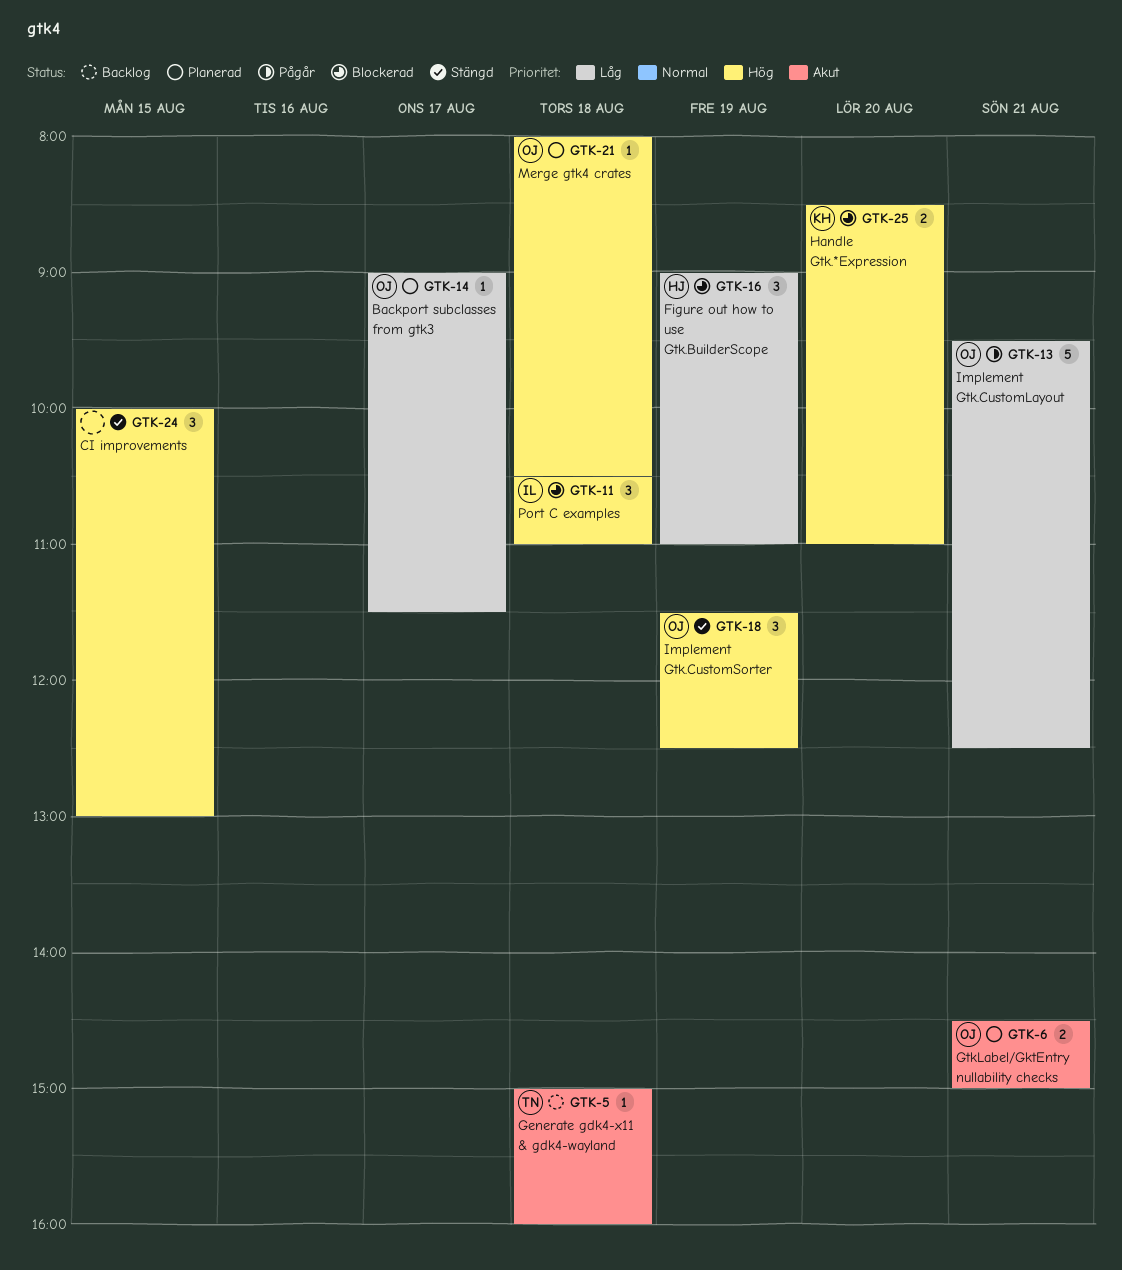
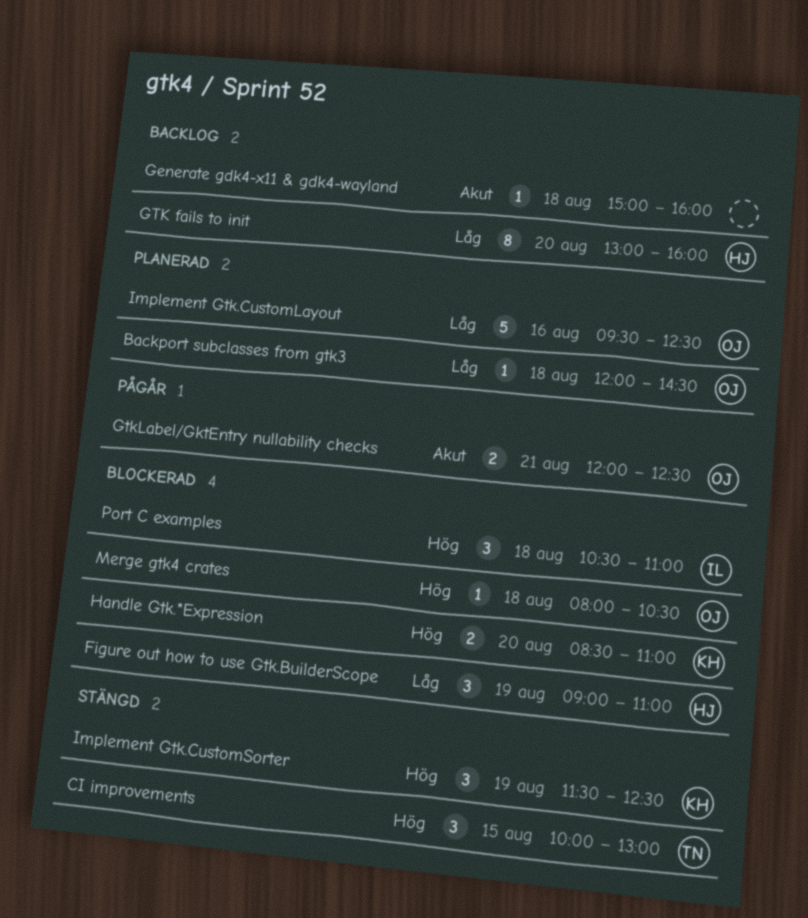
Backport subclasses from gtk3, day: Aug 17 -> Aug 18
Backport subclasses from gtk3, begins: 09:00 -> 12:00
Backport subclasses from gtk3, ends: 11:30 -> 14:30
CI improvements, owner: none -> TN
Generate gdk4-x11 & gdk4-wayland, owner: TN -> none
GTK fails to init: none -> present
GtkLabel/GktEntry nullability checks, status: Planerad -> Pågår
GtkLabel/GktEntry nullability checks, begins: 14:30 -> 12:00
GtkLabel/GktEntry nullability checks, ends: 15:00 -> 12:30
Implement Gtk.CustomLayout, status: Pågår -> Planerad
Implement Gtk.CustomLayout, day: Aug 21 -> Aug 16
Implement Gtk.CustomSorter, owner: OJ -> KH
Merge gtk4 crates, status: Planerad -> Blockerad

